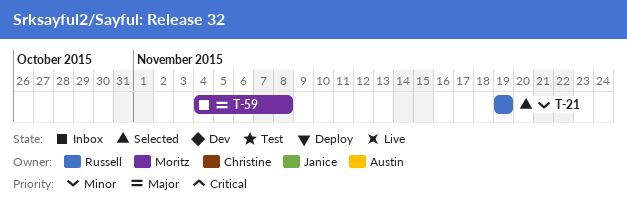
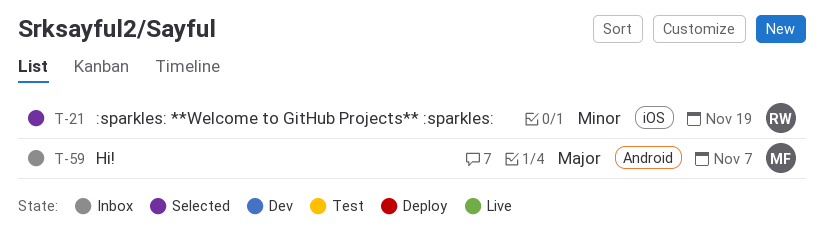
T-59, due: Nov 8 -> Nov 7

